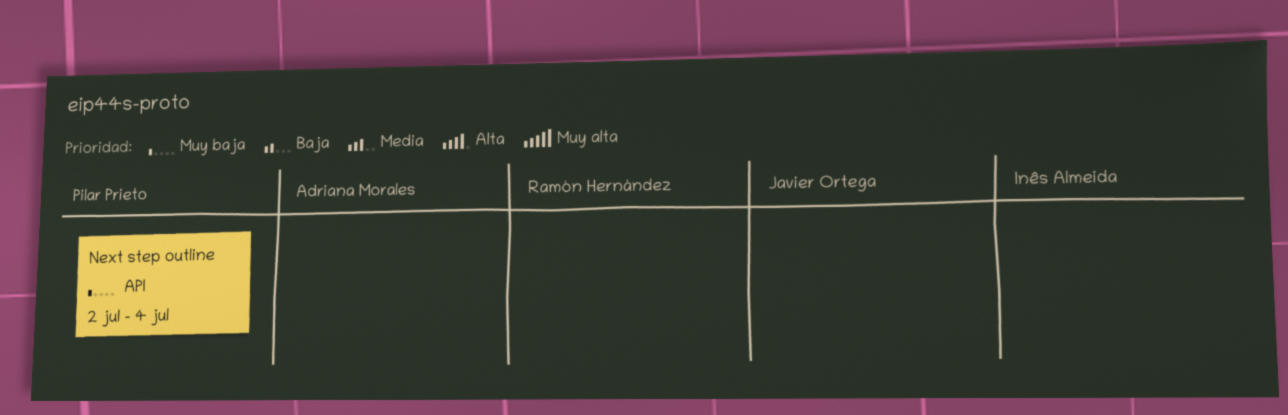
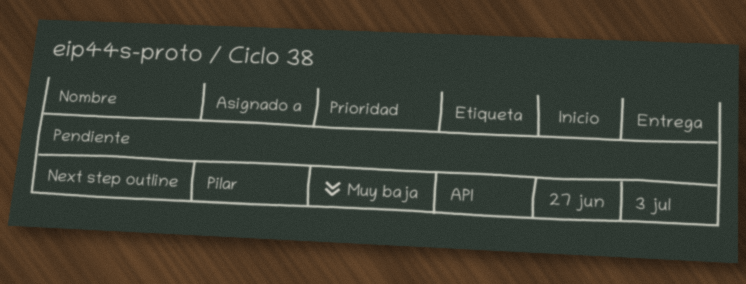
Next step outline, start: Jul 2 -> Jun 27
Next step outline, due: Jul 4 -> Jul 3

